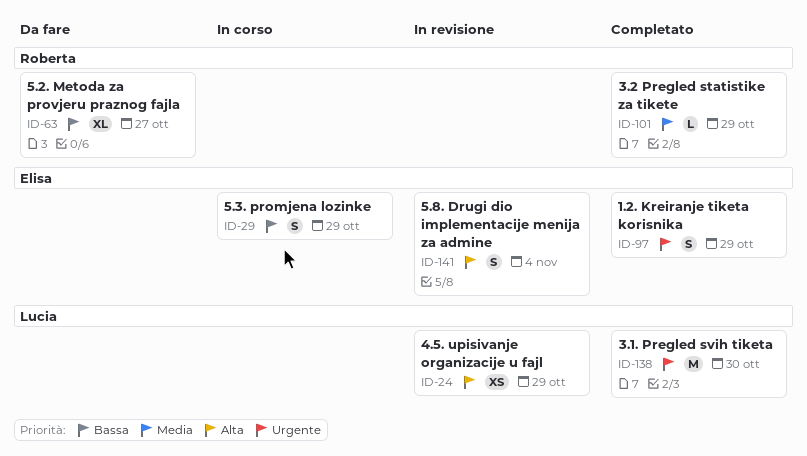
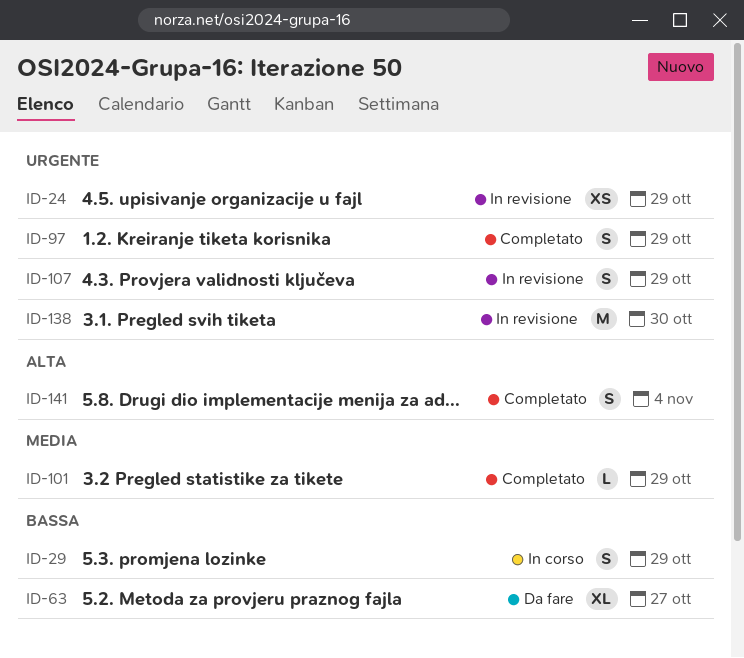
ID-24, priority: Alta -> Urgente
ID-107: none -> present
ID-138, status: Completato -> In revisione
ID-141, status: In revisione -> Completato

